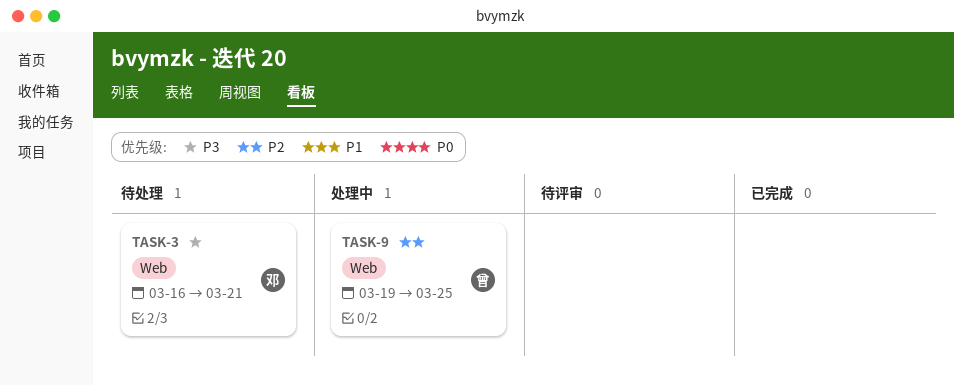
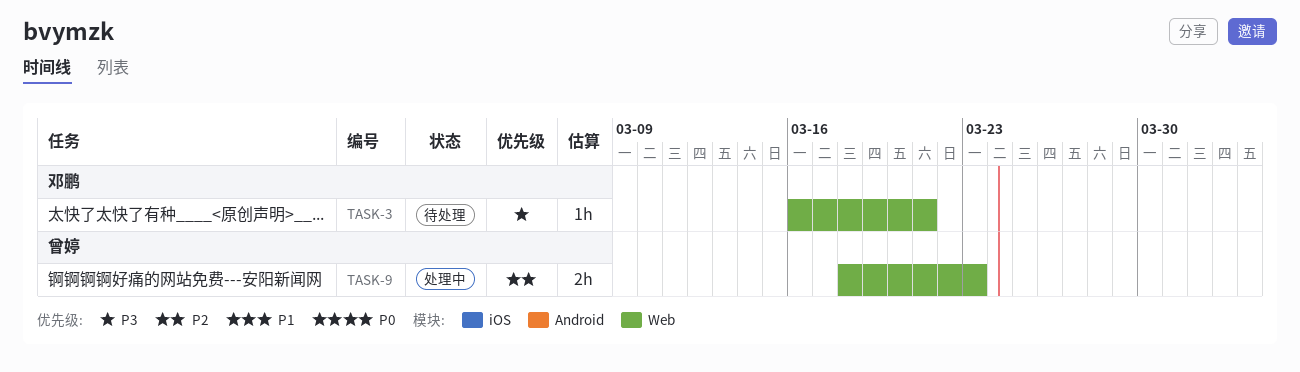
TASK-9, start: Mar 19 -> Mar 18
TASK-9, due: Mar 25 -> Mar 23

